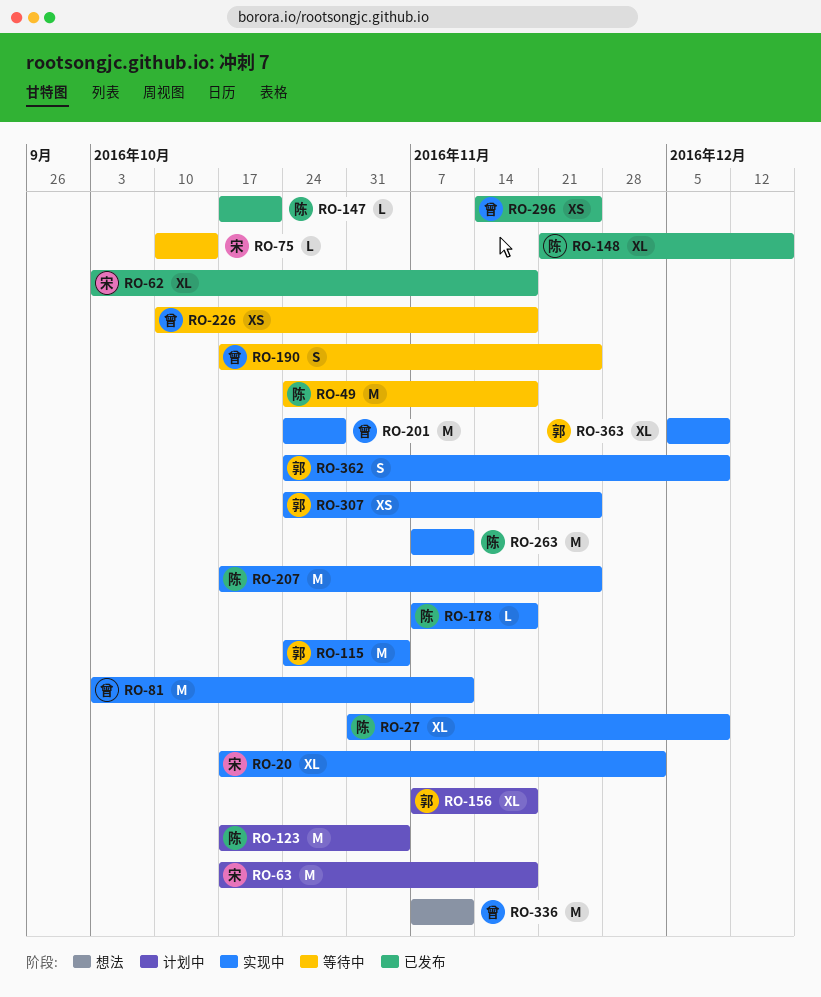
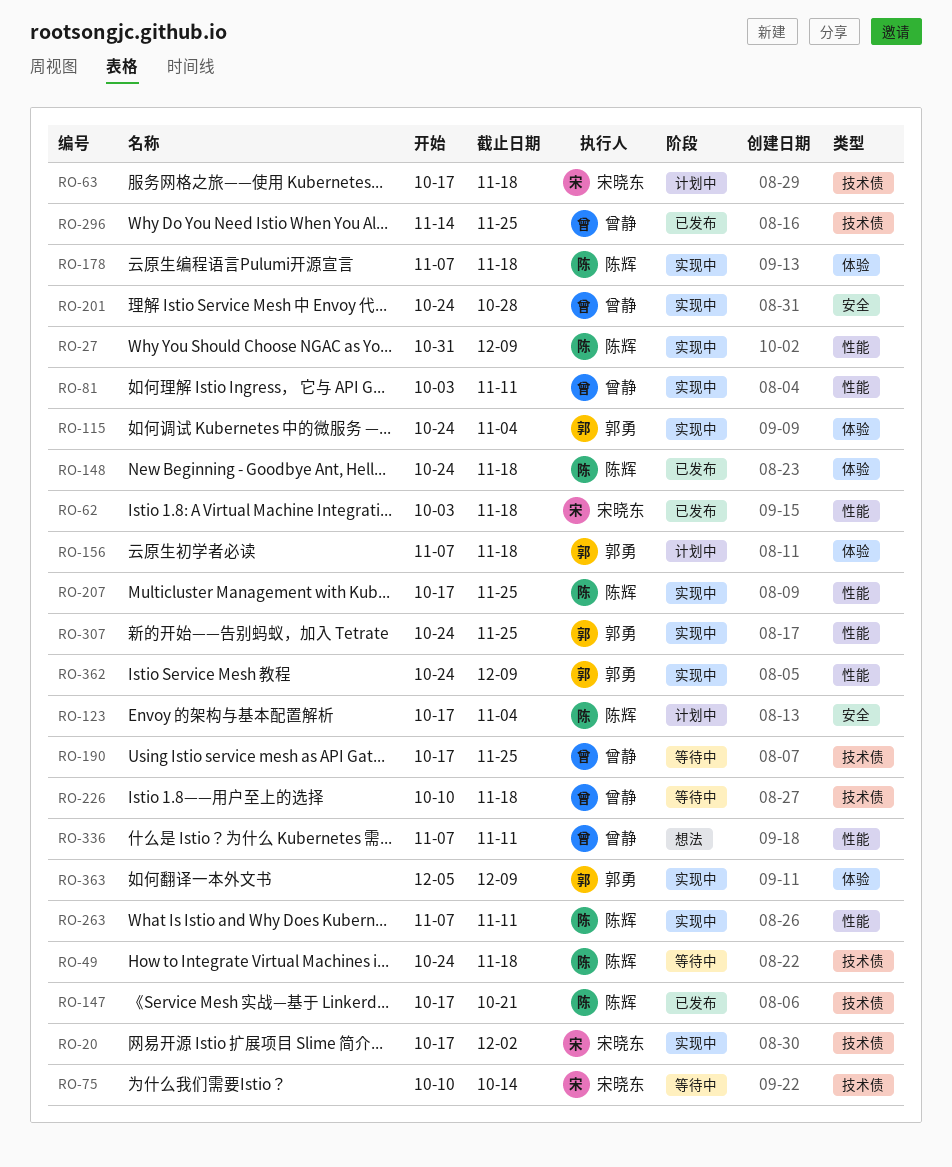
RO-148, start: Nov 21 -> Oct 24
RO-148, due: Dec 16 -> Nov 18

